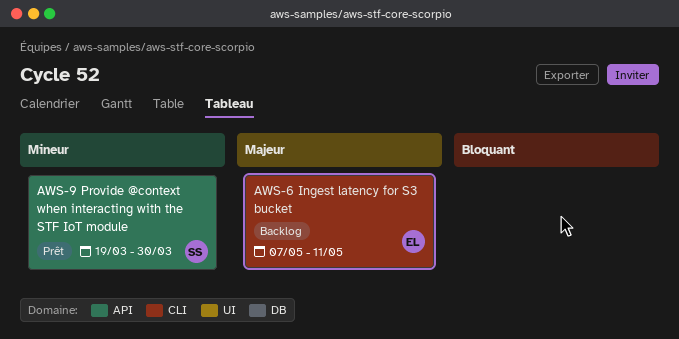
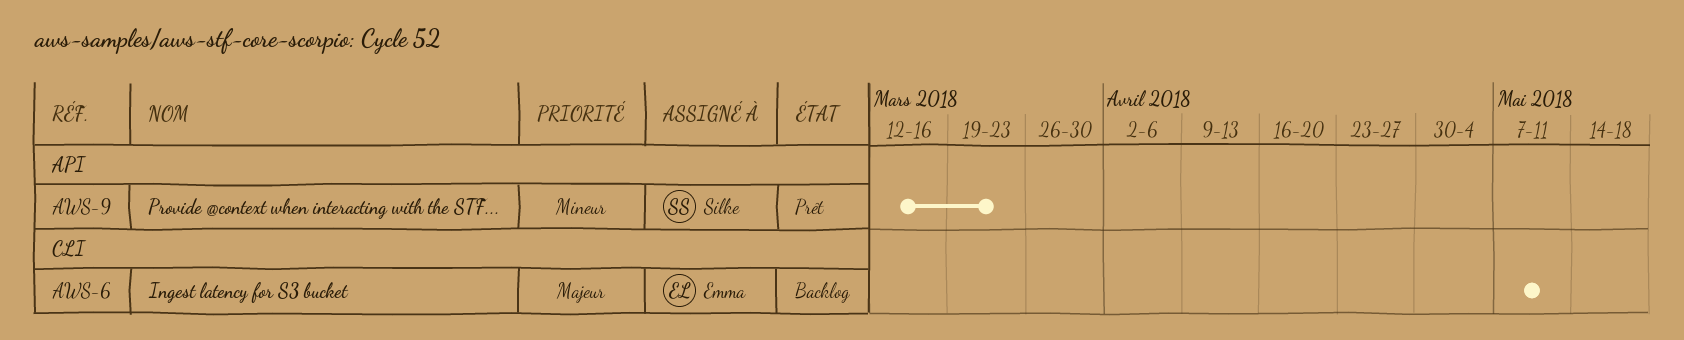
AWS-9, start: Mar 19 -> Mar 12
AWS-9, due: Mar 30 -> Mar 23

